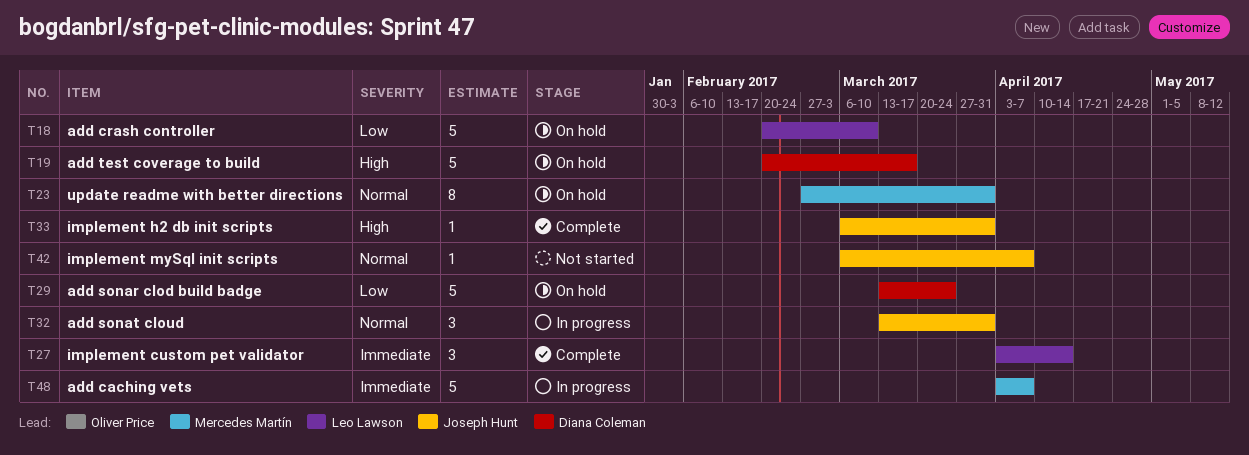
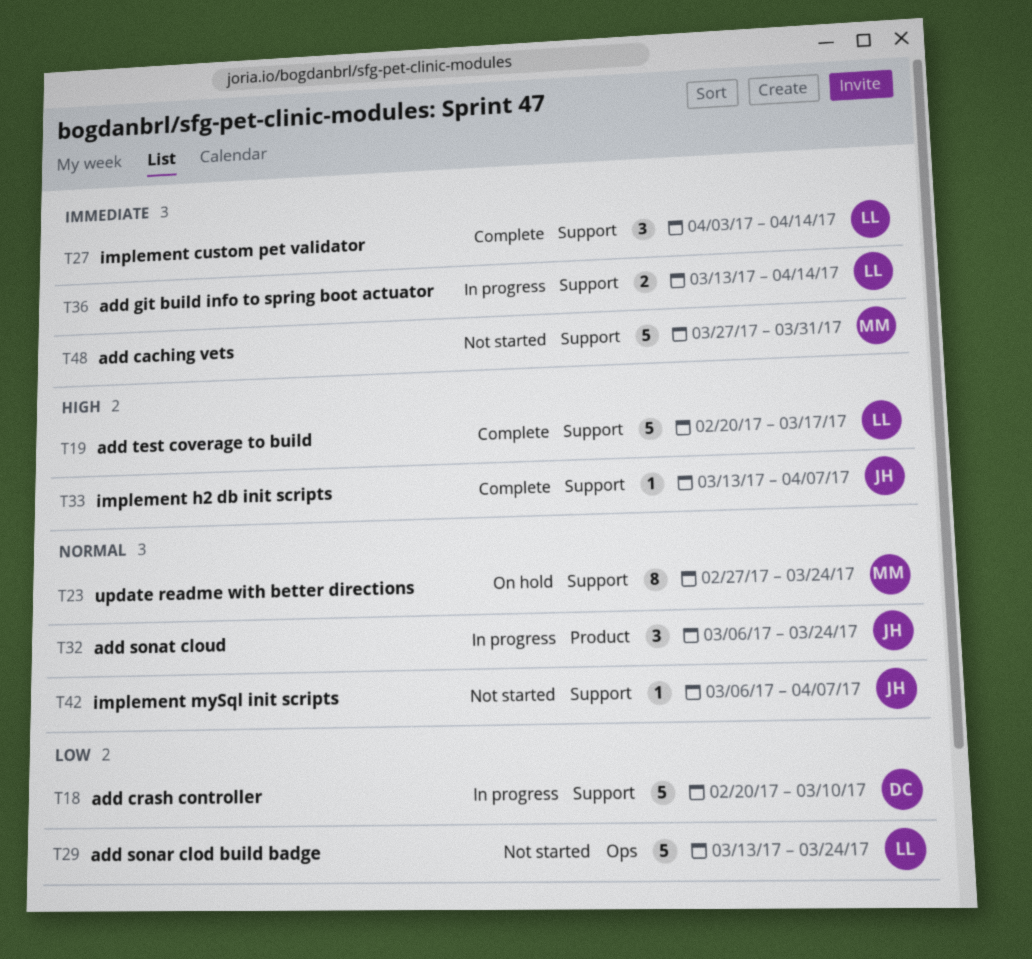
T18, status: On hold -> In progress
T18, owner: Leo Lawson -> Diana Coleman
T19, status: On hold -> Complete
T19, owner: Diana Coleman -> Leo Lawson
T23, due: Mar 31 -> Mar 24
T29, status: On hold -> Not started
T29, owner: Diana Coleman -> Leo Lawson
T32, start: Mar 13 -> Mar 6
T32, due: Mar 31 -> Mar 24
T33, start: Mar 6 -> Mar 13
T33, due: Mar 31 -> Apr 7
T36: none -> present
T48, status: In progress -> Not started
T48, start: Apr 3 -> Mar 27
T48, due: Apr 7 -> Mar 31

